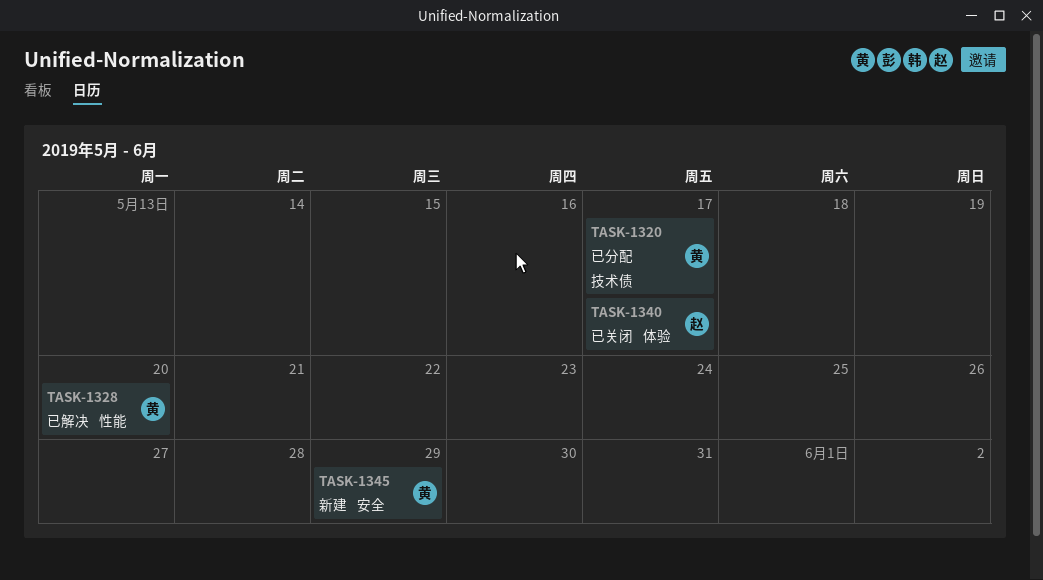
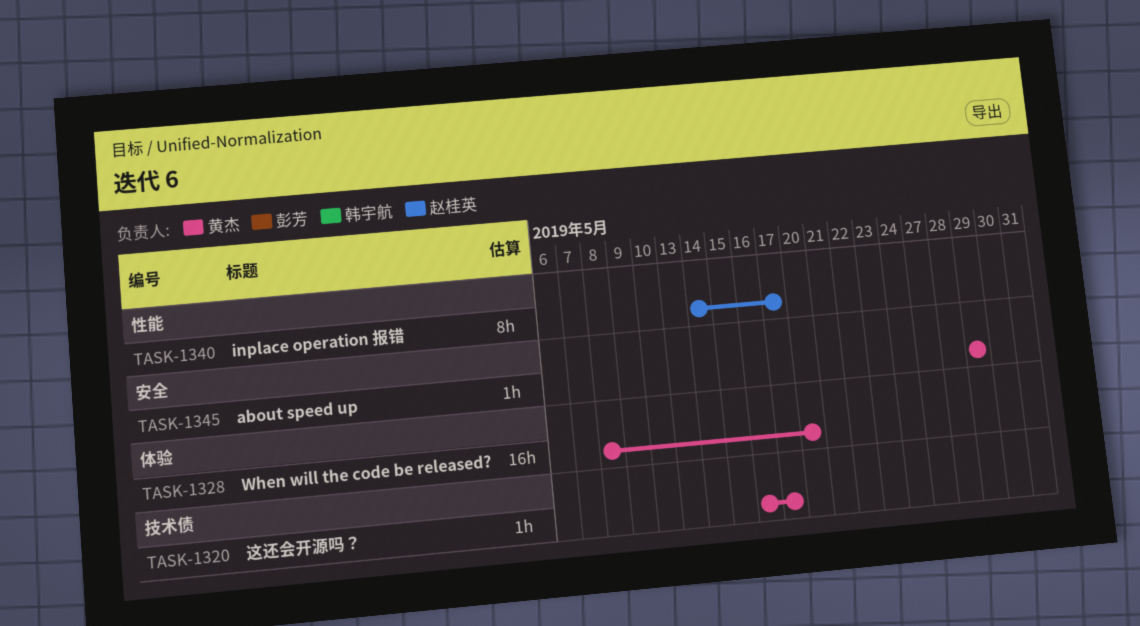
TASK-1328, label: 性能 -> 体验
TASK-1340, label: 体验 -> 性能

